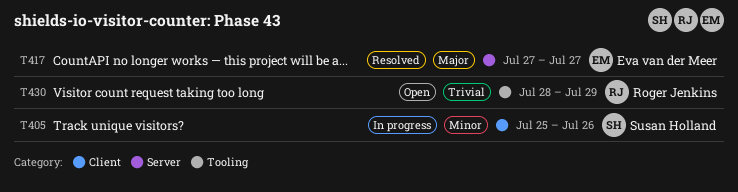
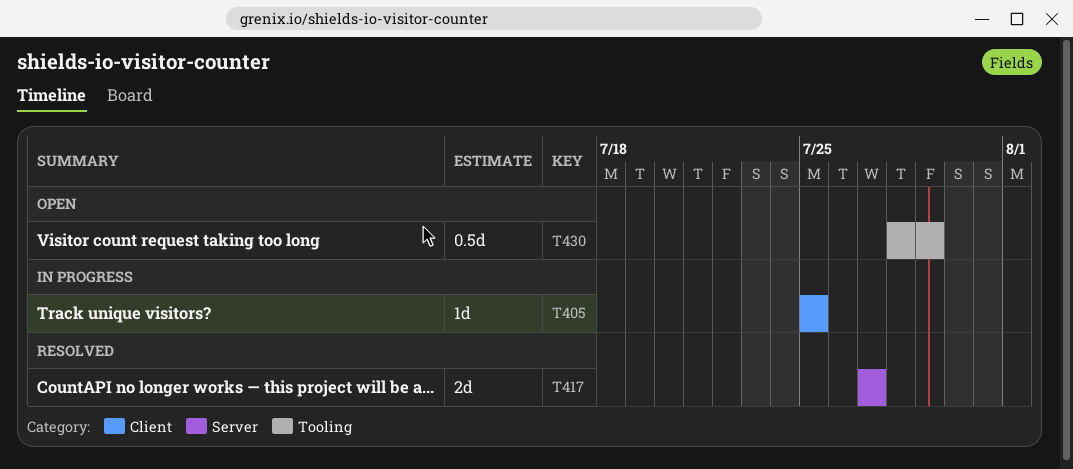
T405, due: Jul 26 -> Jul 25

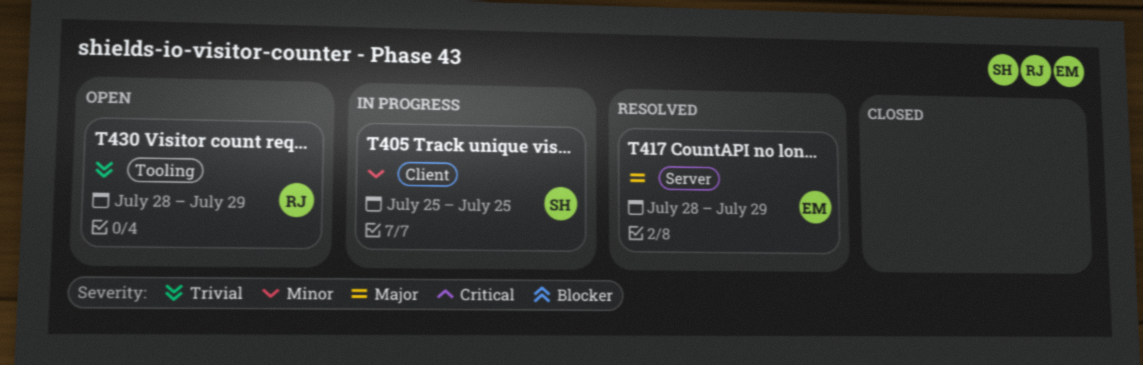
T417, start: Jul 27 -> Jul 28
T417, due: Jul 27 -> Jul 29

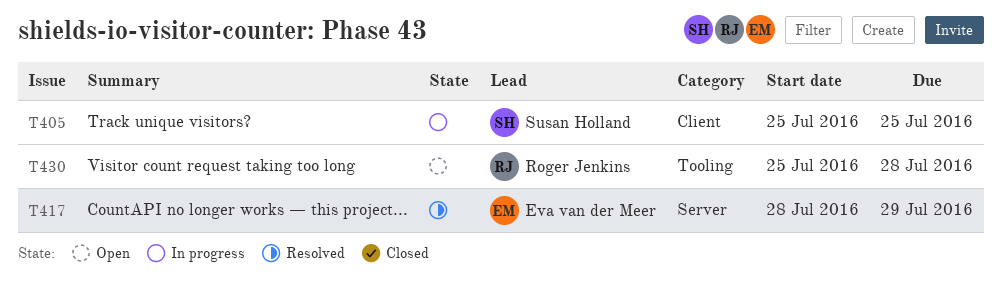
T430, start: Jul 28 -> Jul 25
T430, due: Jul 29 -> Jul 28

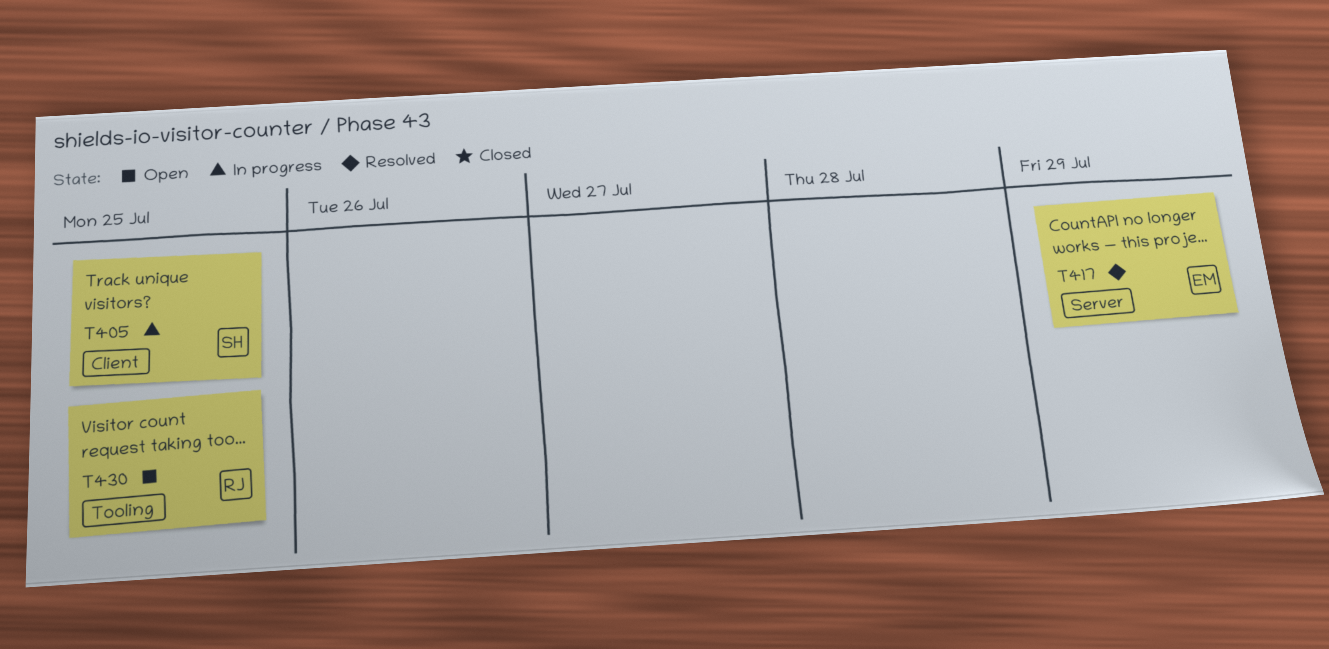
T430, due: Jul 28 -> Jul 25

